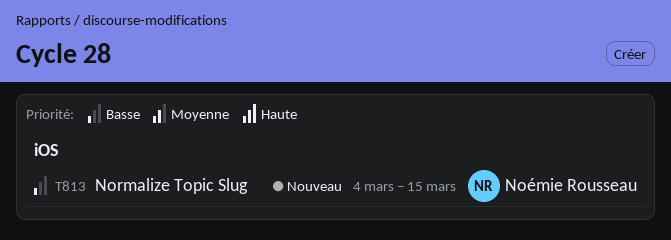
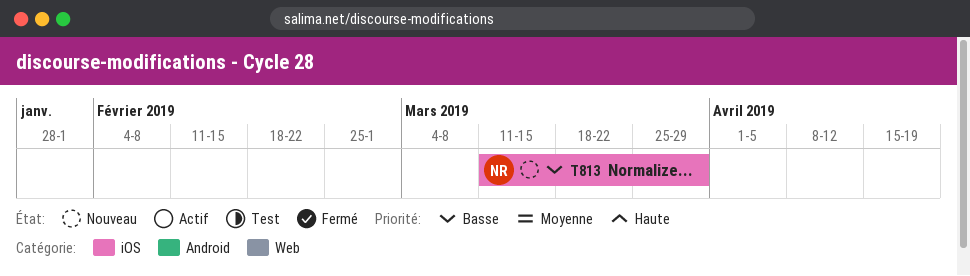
T813, start: Mar 4 -> Mar 11
T813, due: Mar 15 -> Mar 29

